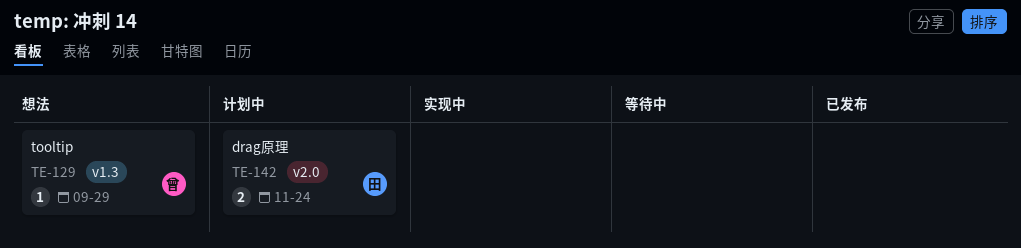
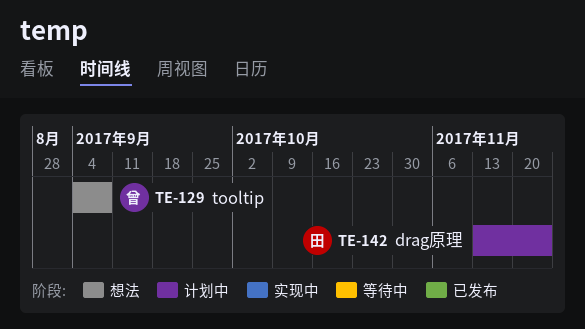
TE-129, due: Sep 29 -> Sep 8

